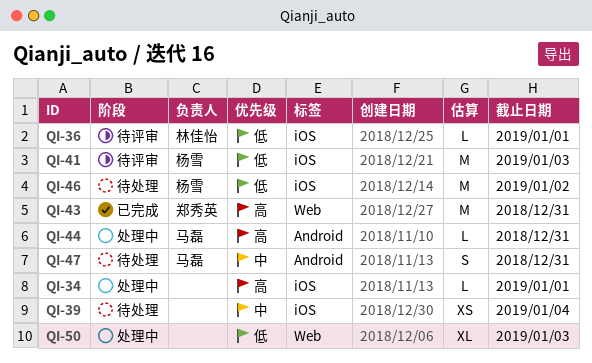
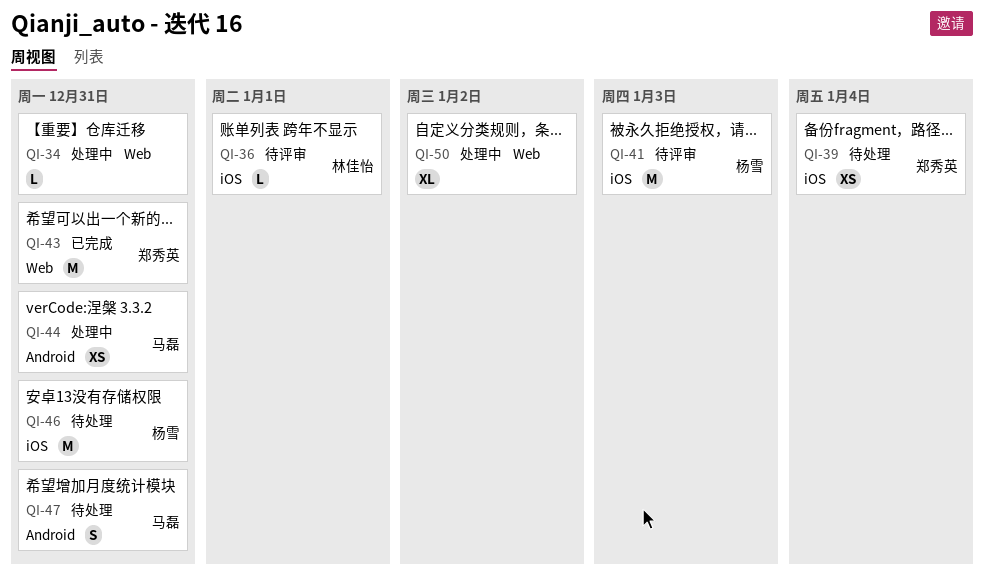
QI-34, label: iOS -> Web
QI-34, due: Jan 1 -> Dec 31
QI-39, owner: none -> 郑秀英
QI-44, estimate: L -> XS
QI-46, due: Jan 2 -> Dec 31
QI-50, due: Jan 3 -> Jan 2

